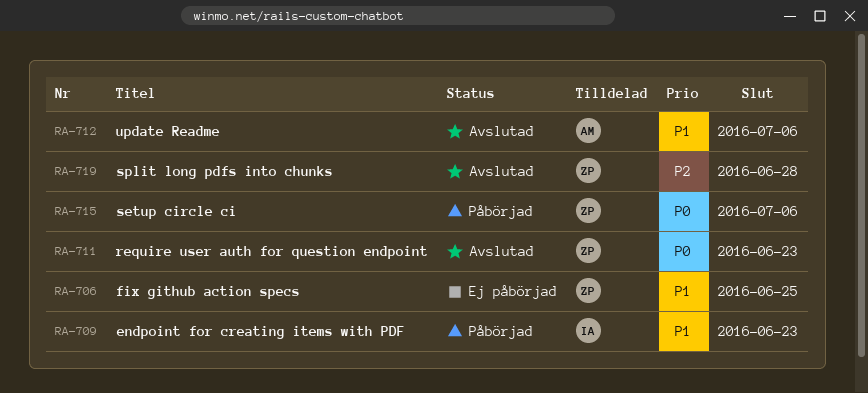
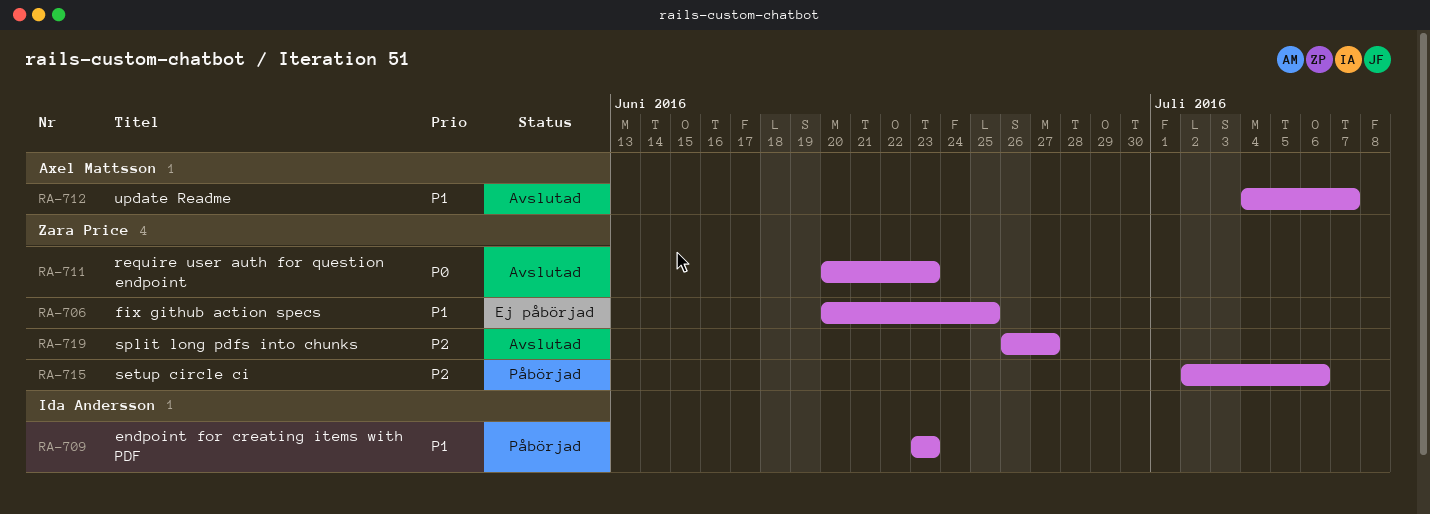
RA-712, due: Jul 6 -> Jul 7
RA-715, priority: P0 -> P2
RA-719, due: Jun 28 -> Jun 27

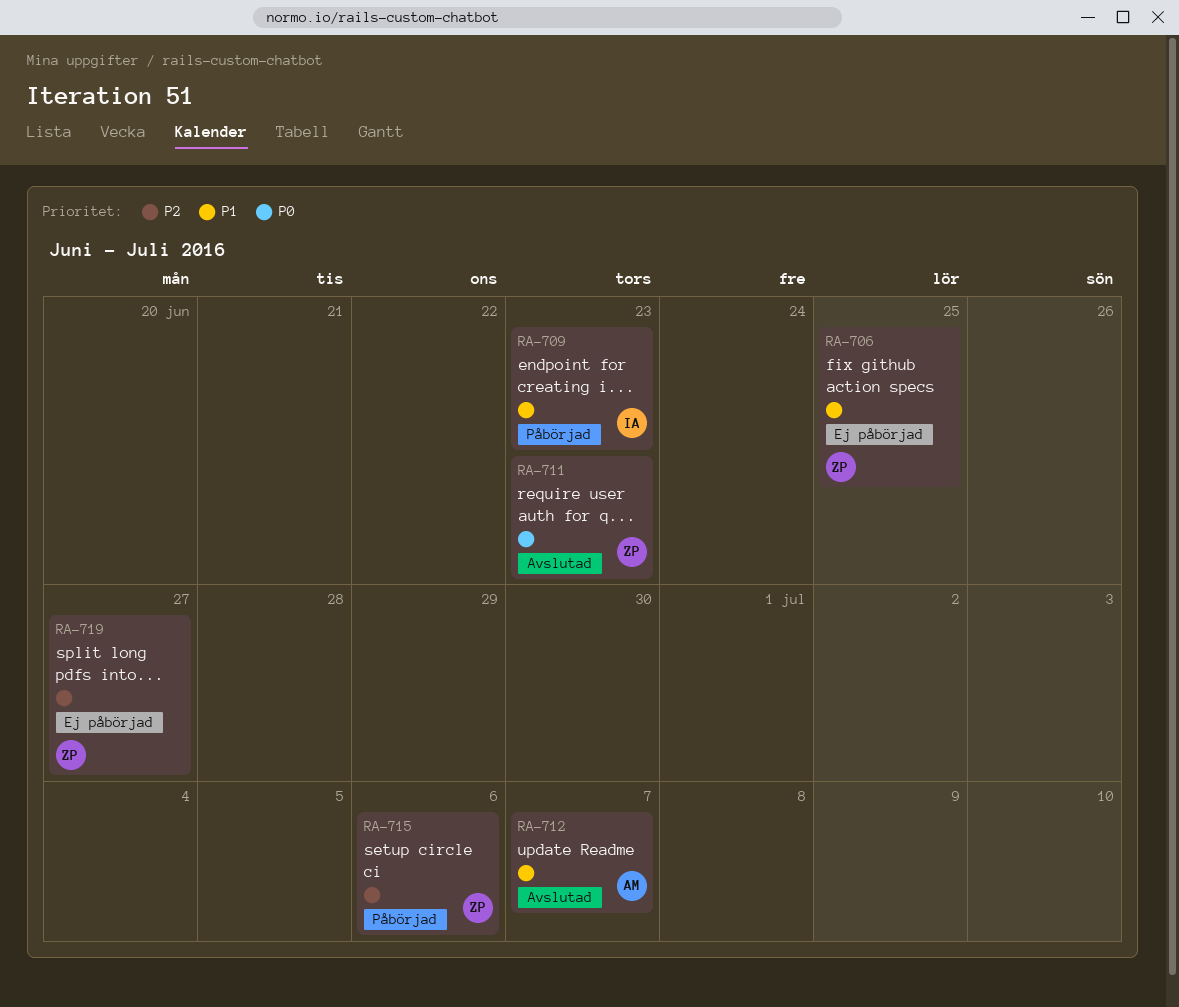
RA-719, status: Avslutad -> Ej påbörjad

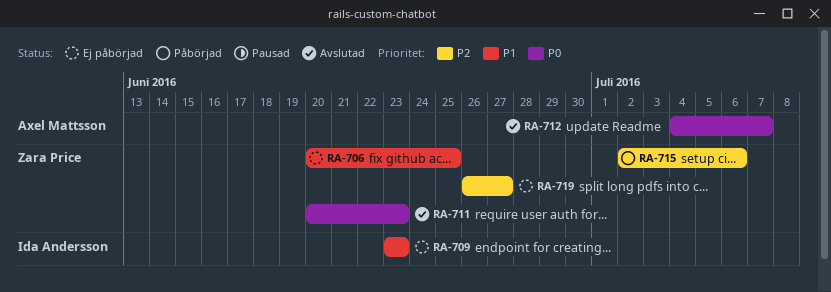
RA-709, status: Påbörjad -> Ej påbörjad
RA-712, priority: P1 -> P0

